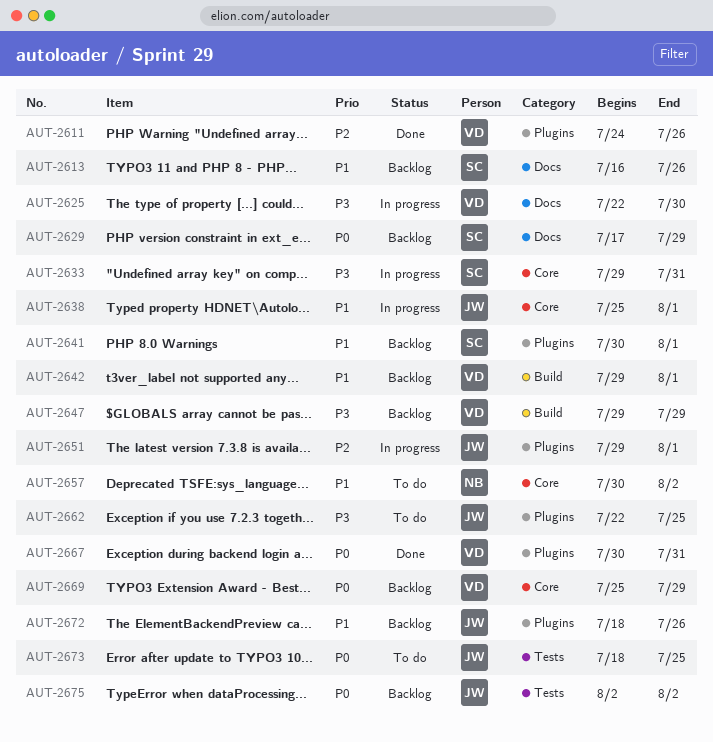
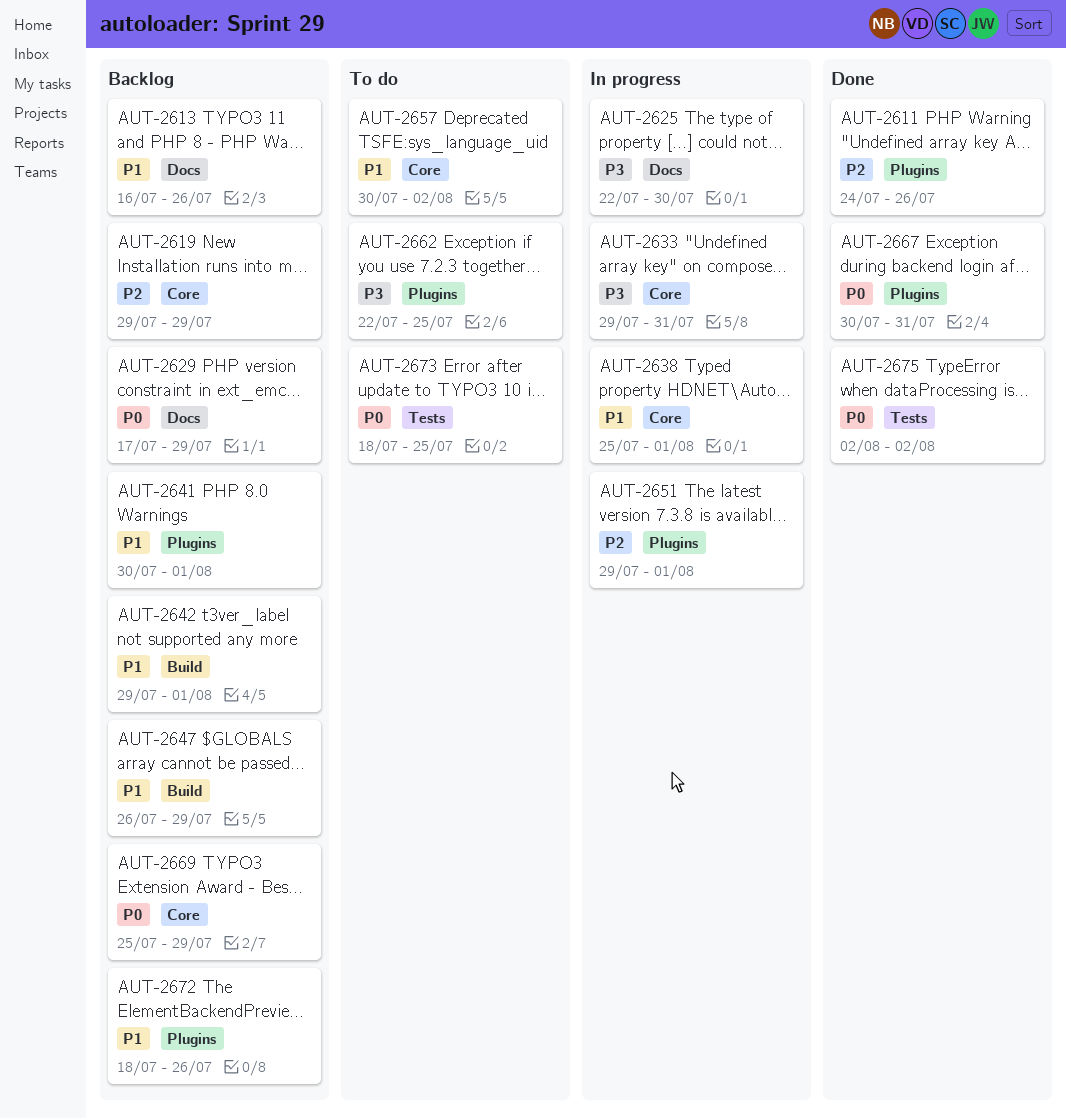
AUT-2619: none -> present
AUT-2647, priority: P3 -> P1
AUT-2647, start: Jul 29 -> Jul 26
AUT-2675, status: Backlog -> Done

